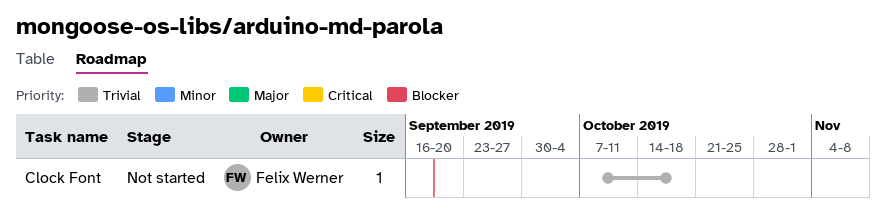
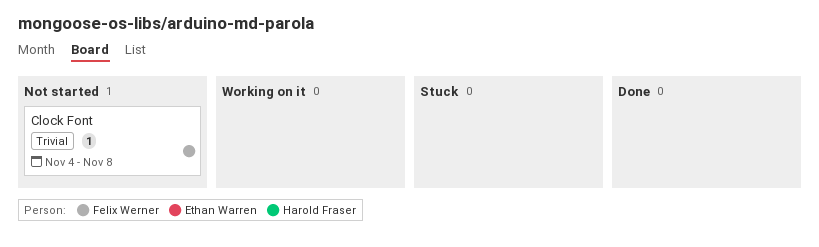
Clock Font, start: Oct 7 -> Nov 4
Clock Font, due: Oct 18 -> Nov 8

